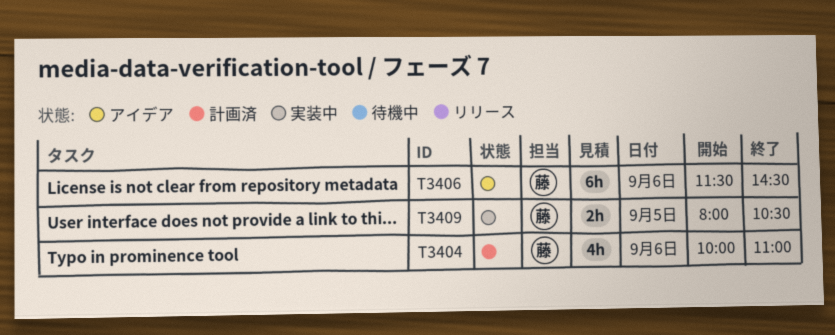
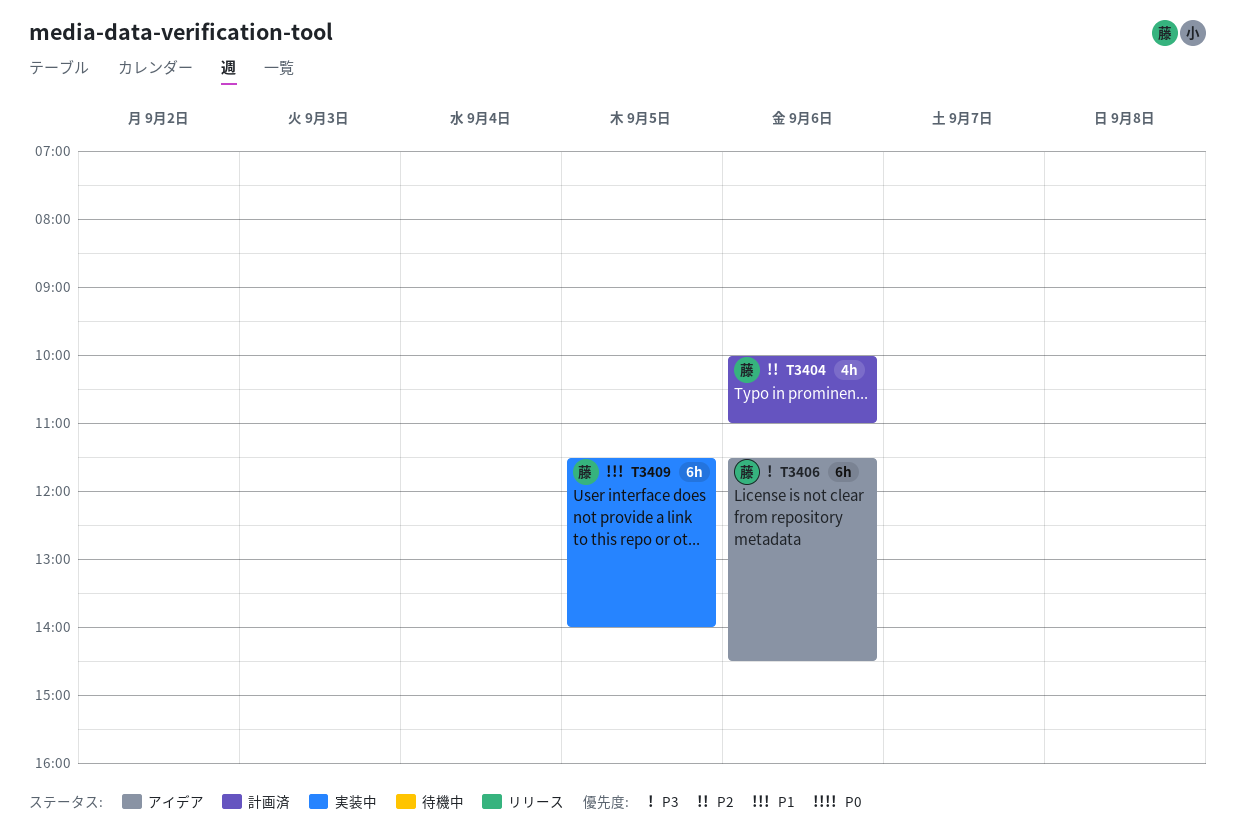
T3409, estimate: 2h -> 6h
T3409, begins: 08:00 -> 11:30
T3409, ends: 10:30 -> 14:00

